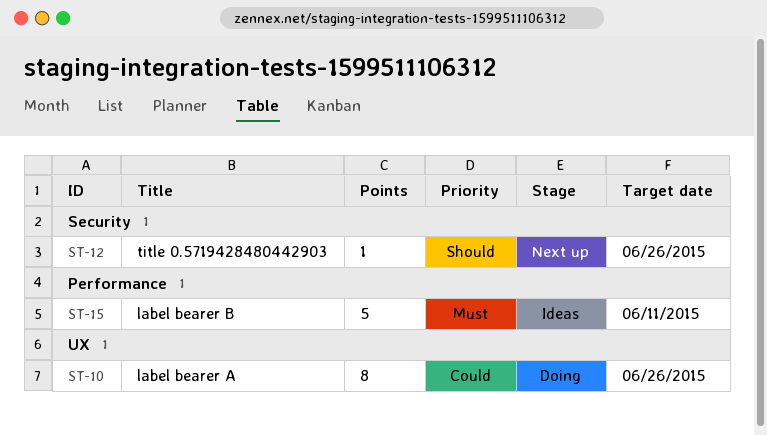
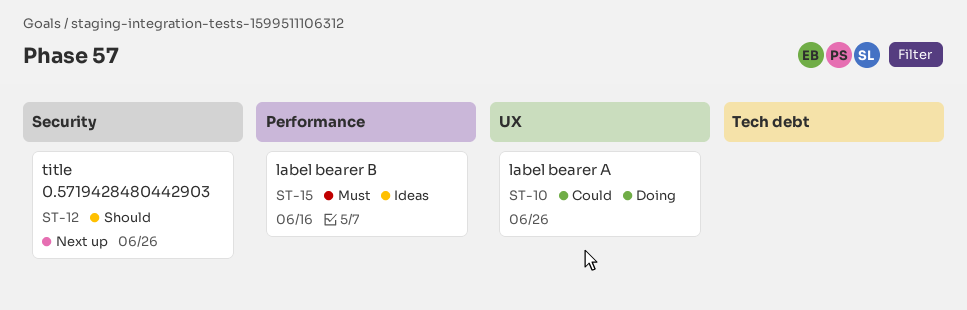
ST-15, due: Jun 11 -> Jun 16

